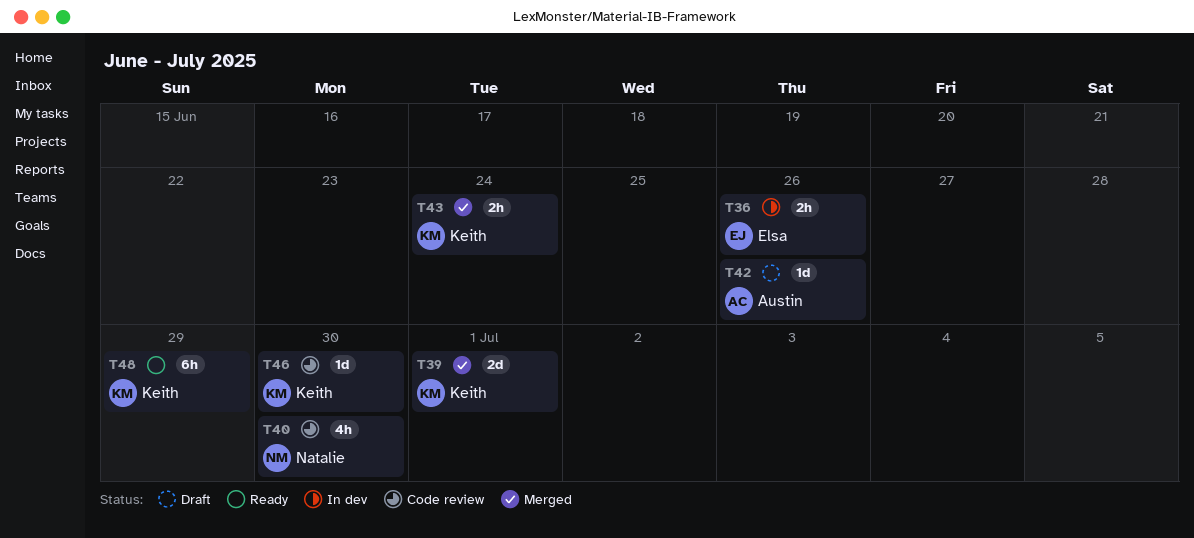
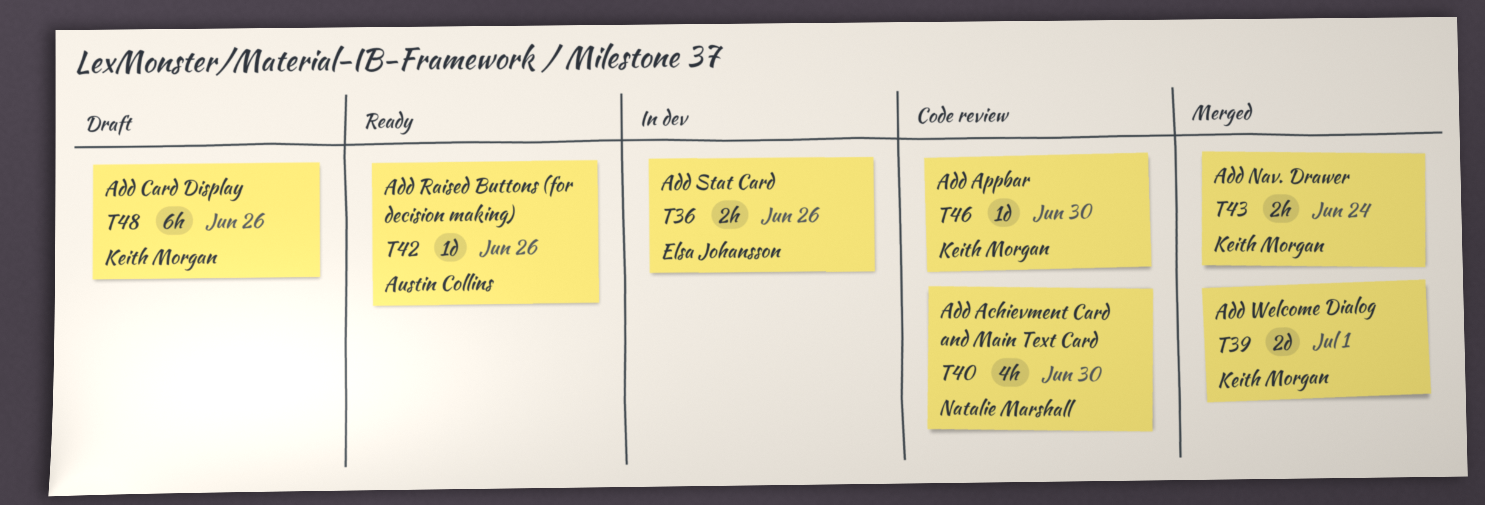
T42, status: Draft -> Ready
T48, status: Ready -> Draft
T48, due: Jun 29 -> Jun 26

